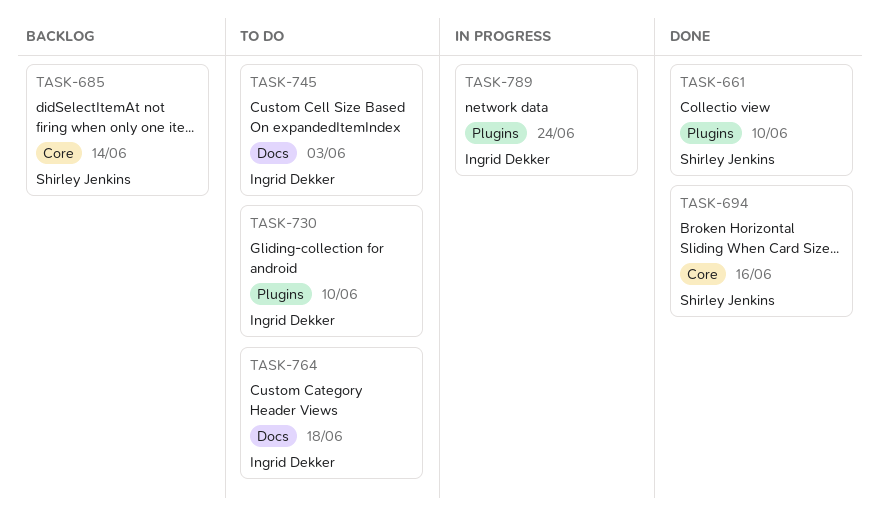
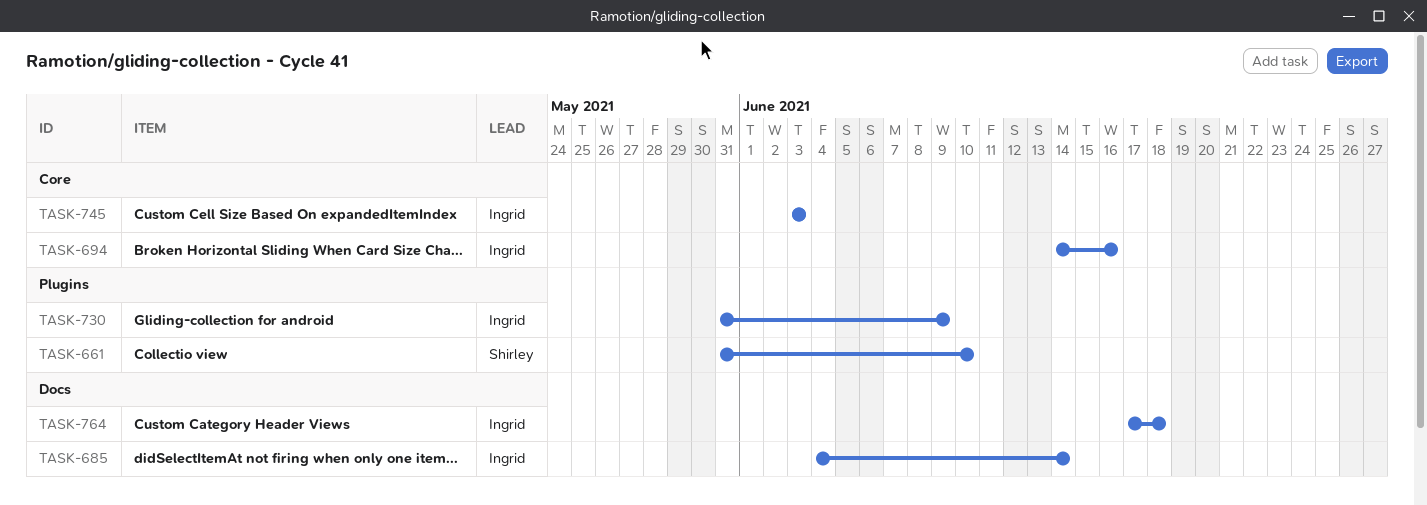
TASK-685, owner: Shirley Jenkins -> Ingrid Dekker
TASK-685, label: Core -> Docs
TASK-694, owner: Shirley Jenkins -> Ingrid Dekker
TASK-730, due: Jun 10 -> Jun 9
TASK-745, label: Docs -> Core
TASK-789: present -> none

